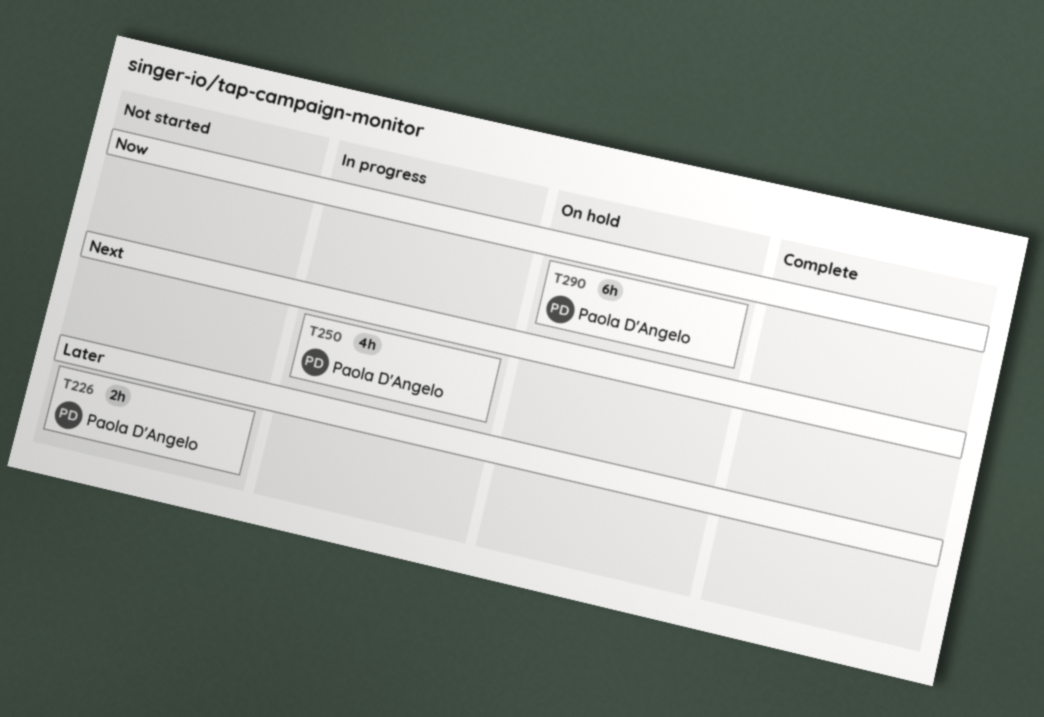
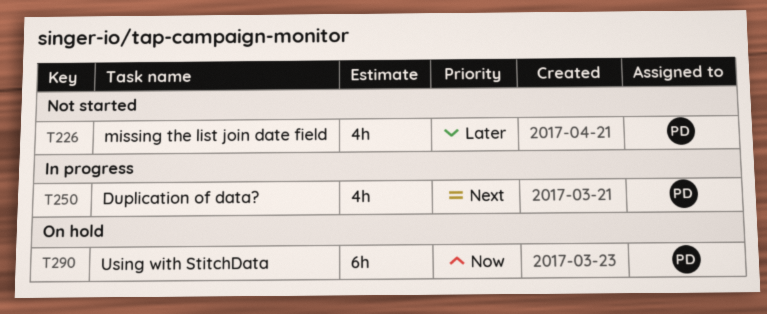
T226, estimate: 2h -> 4h

